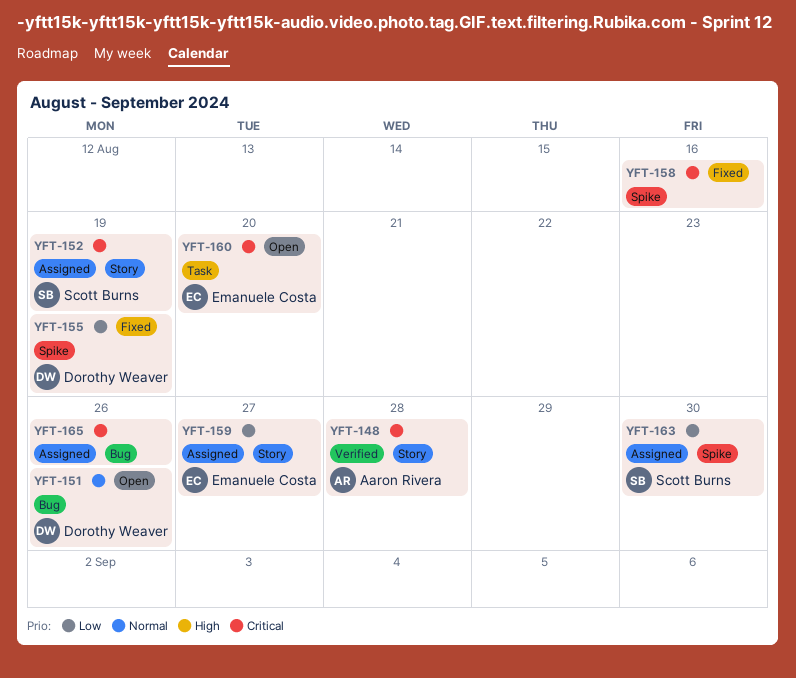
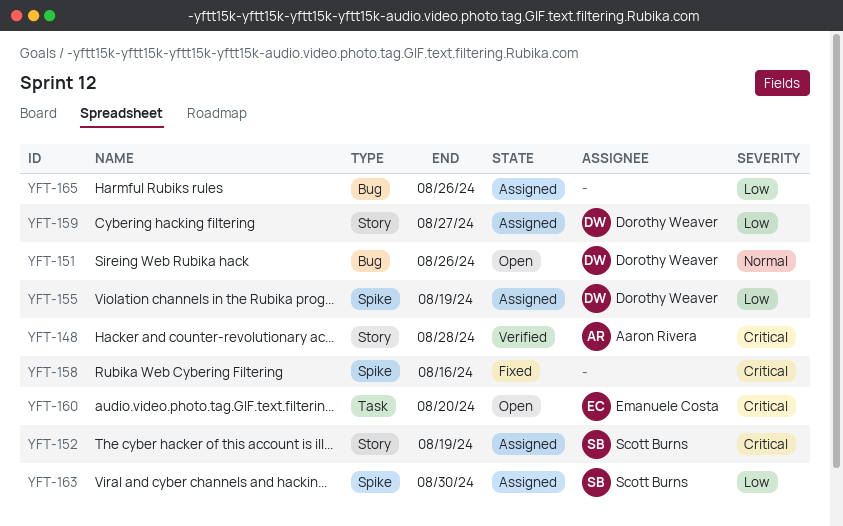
YFT-155, status: Fixed -> Assigned
YFT-159, owner: Emanuele Costa -> Dorothy Weaver
YFT-165, priority: Critical -> Low

